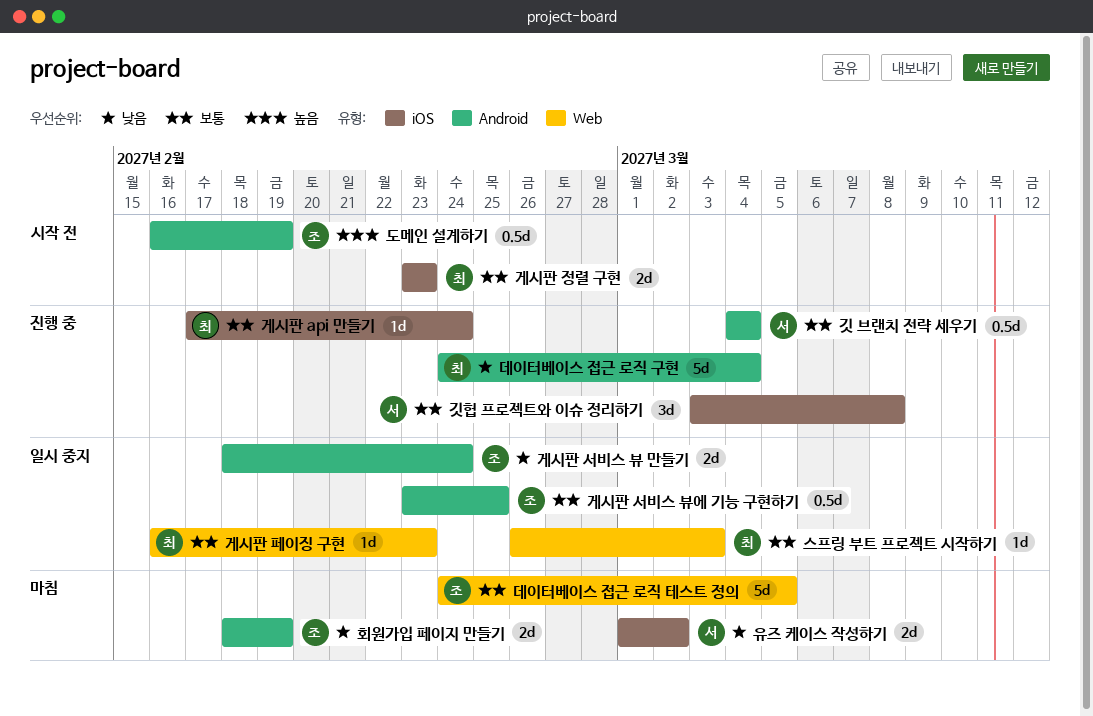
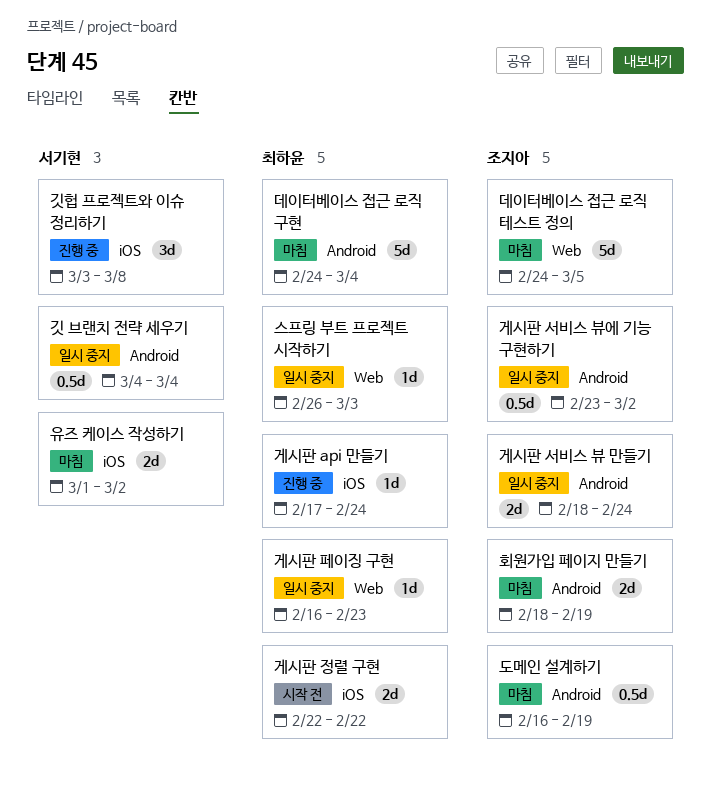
게시판 서비스 뷰에 기능 구현하기, due: Feb 25 -> Mar 2
게시판 정렬 구현, start: Feb 23 -> Feb 22
게시판 정렬 구현, due: Feb 23 -> Feb 22
깃 브랜치 전략 세우기, status: 진행 중 -> 일시 중지
데이터베이스 접근 로직 구현, status: 진행 중 -> 마침
도메인 설계하기, status: 시작 전 -> 마침

